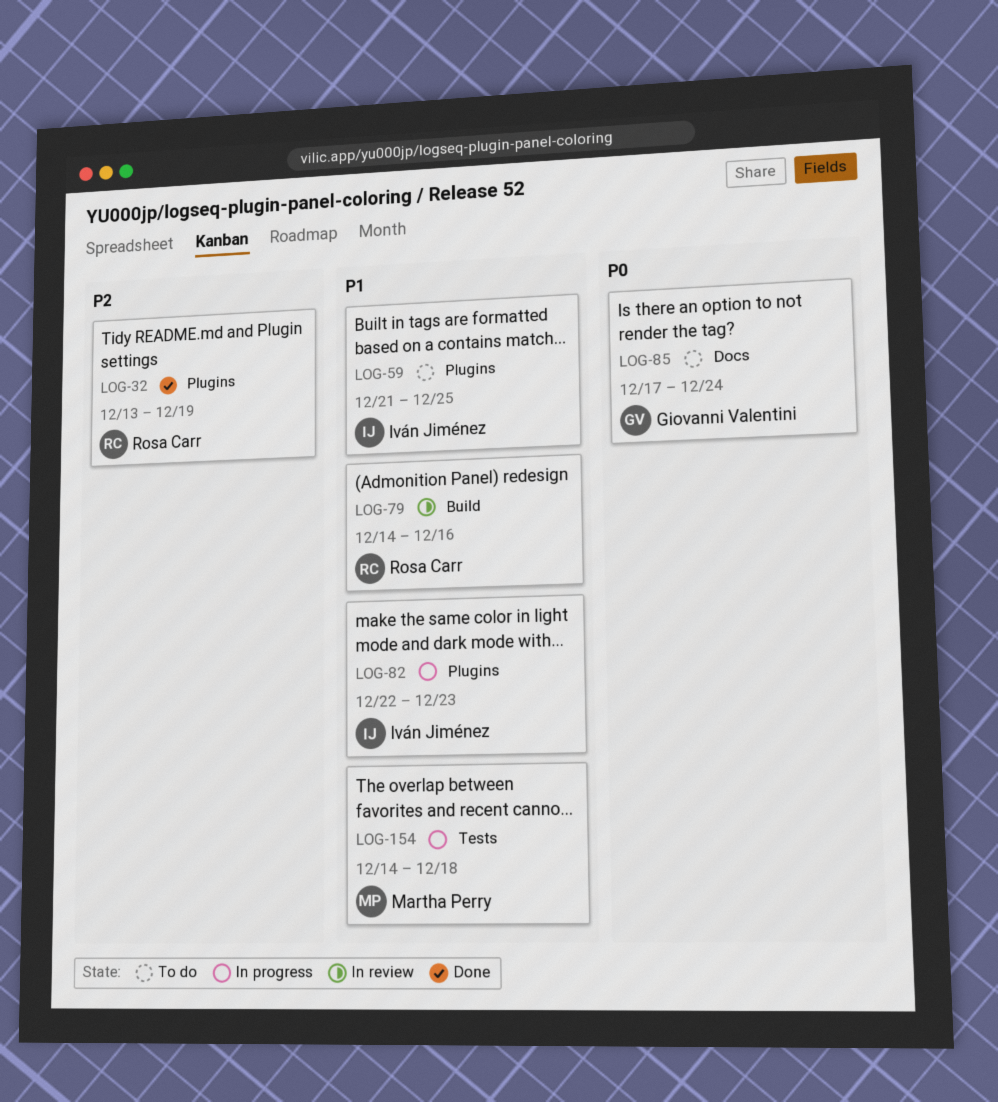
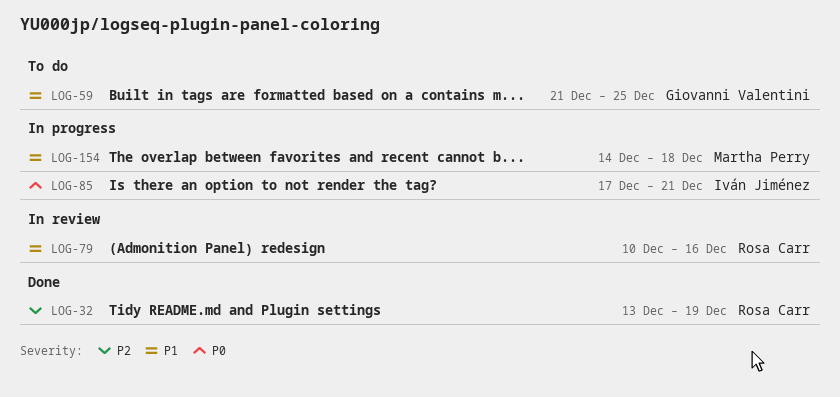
LOG-59, owner: Iván Jiménez -> Giovanni Valentini
LOG-79, start: Dec 14 -> Dec 10
LOG-82: present -> none
LOG-85, status: To do -> In progress
LOG-85, owner: Giovanni Valentini -> Iván Jiménez
LOG-85, due: Dec 24 -> Dec 21

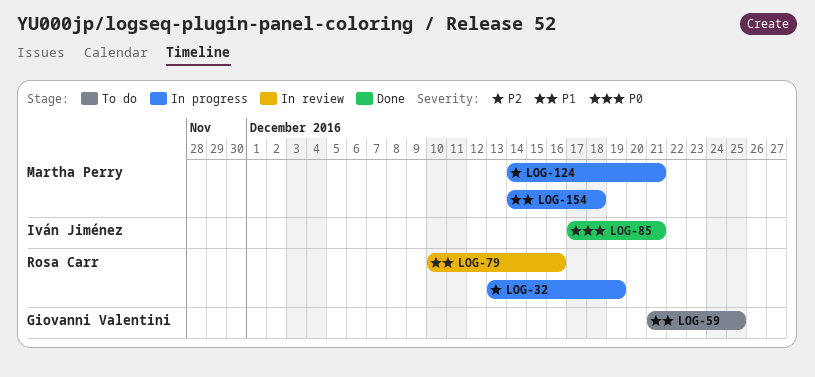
LOG-32, status: Done -> In progress
LOG-85, status: In progress -> Done
LOG-124: none -> present

